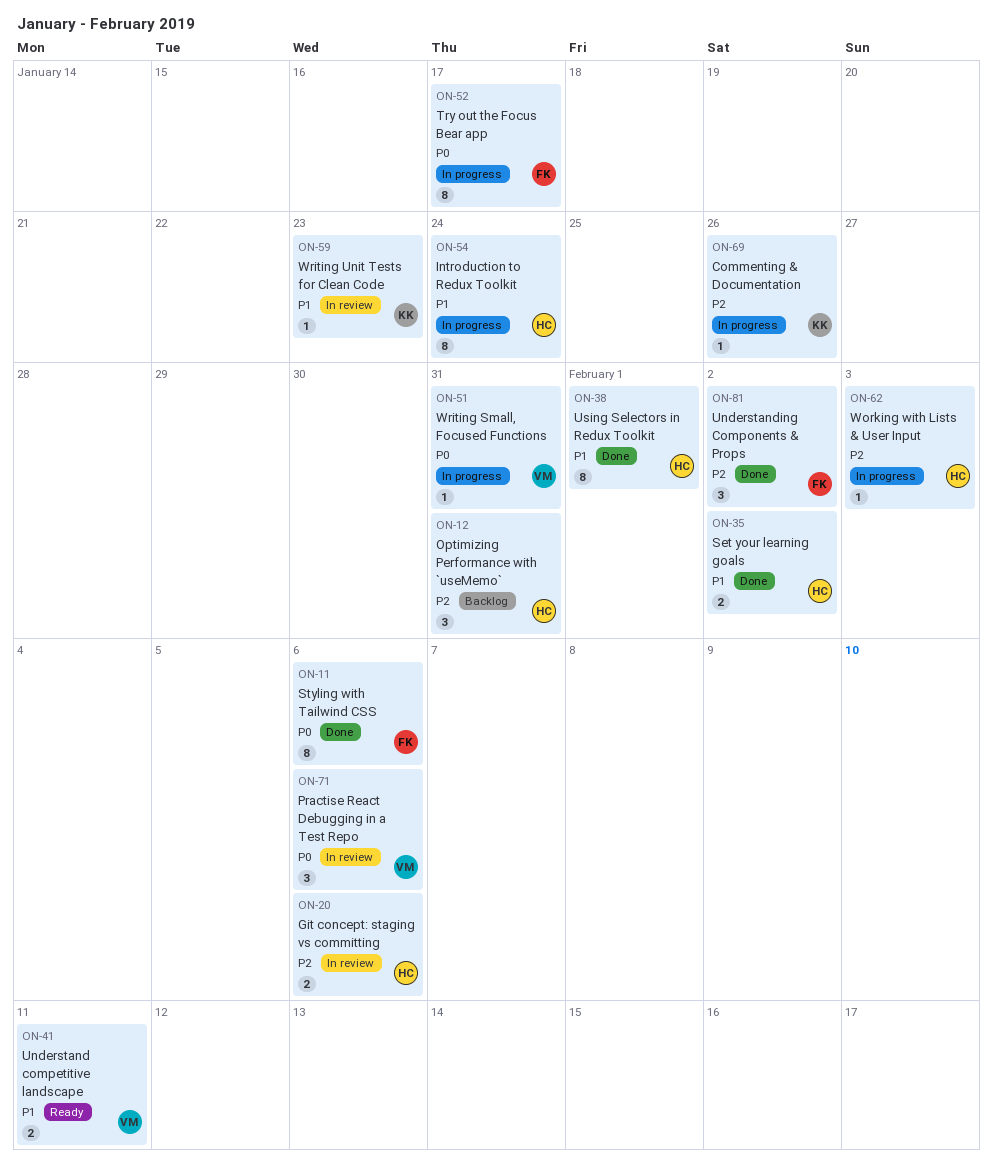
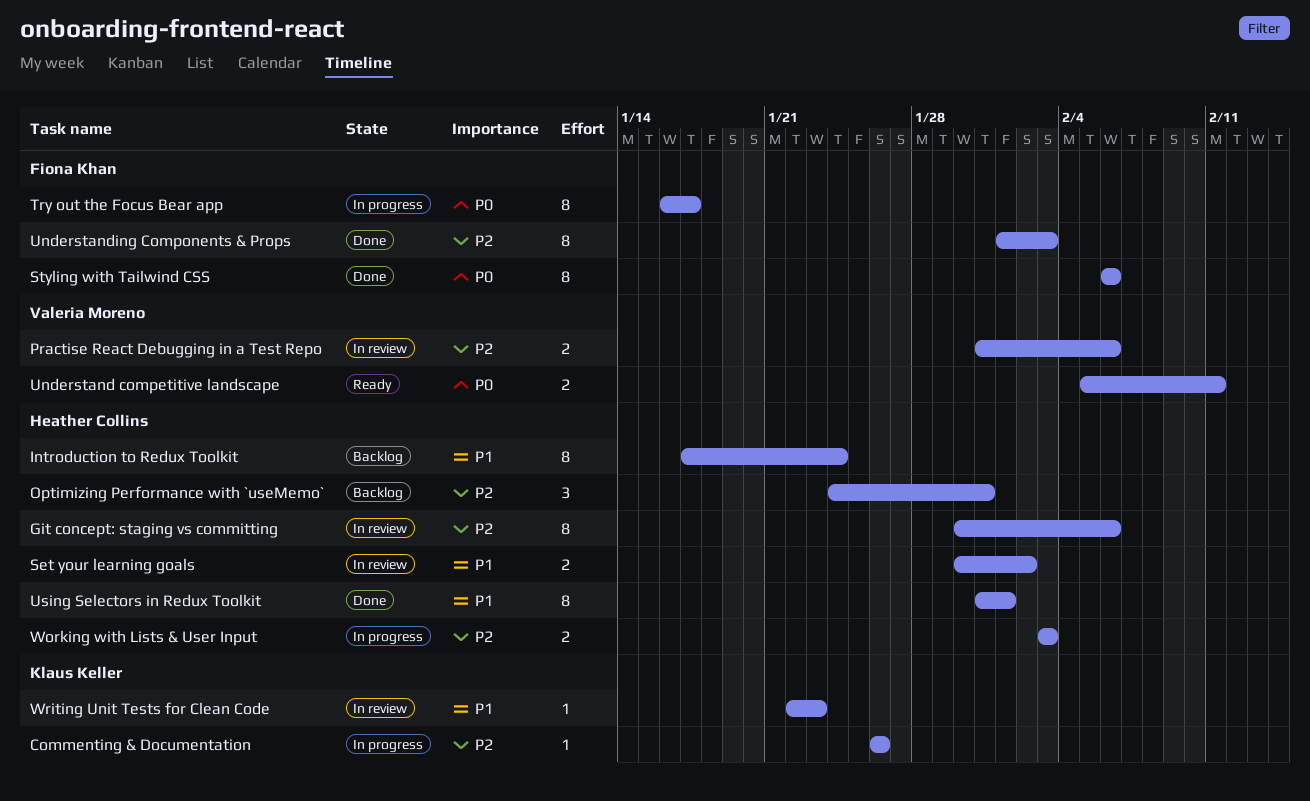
Git concept: staging vs committing, estimate: 2 -> 8
Introduction to Redux Toolkit, status: In progress -> Backlog
Practise React Debugging in a Test Repo, priority: P0 -> P2
Practise React Debugging in a Test Repo, estimate: 3 -> 2
Set your learning goals, status: Done -> In review
Understand competitive landscape, priority: P1 -> P0
Understanding Components & Props, estimate: 3 -> 8
Understanding Components & Props, due: Feb 2 -> Feb 3
Working with Lists & User Input, estimate: 1 -> 2
Writing Small, Focused Functions: present -> none

